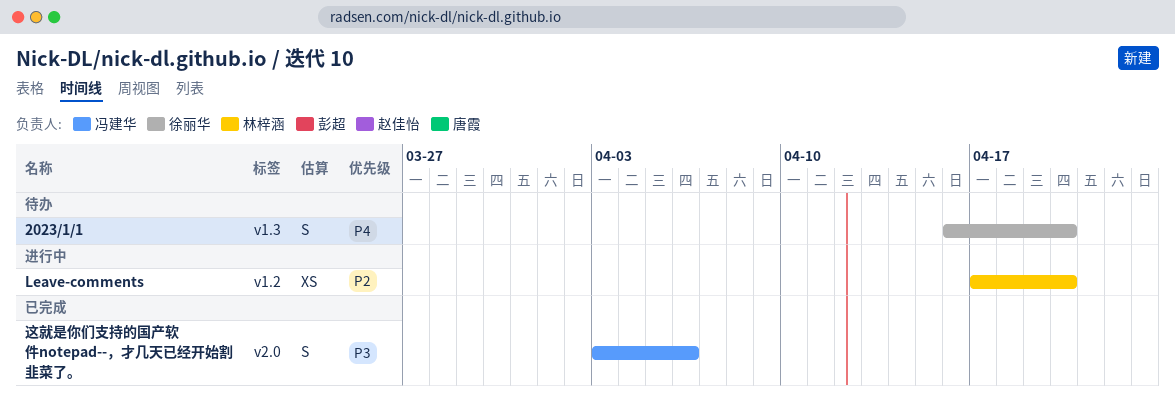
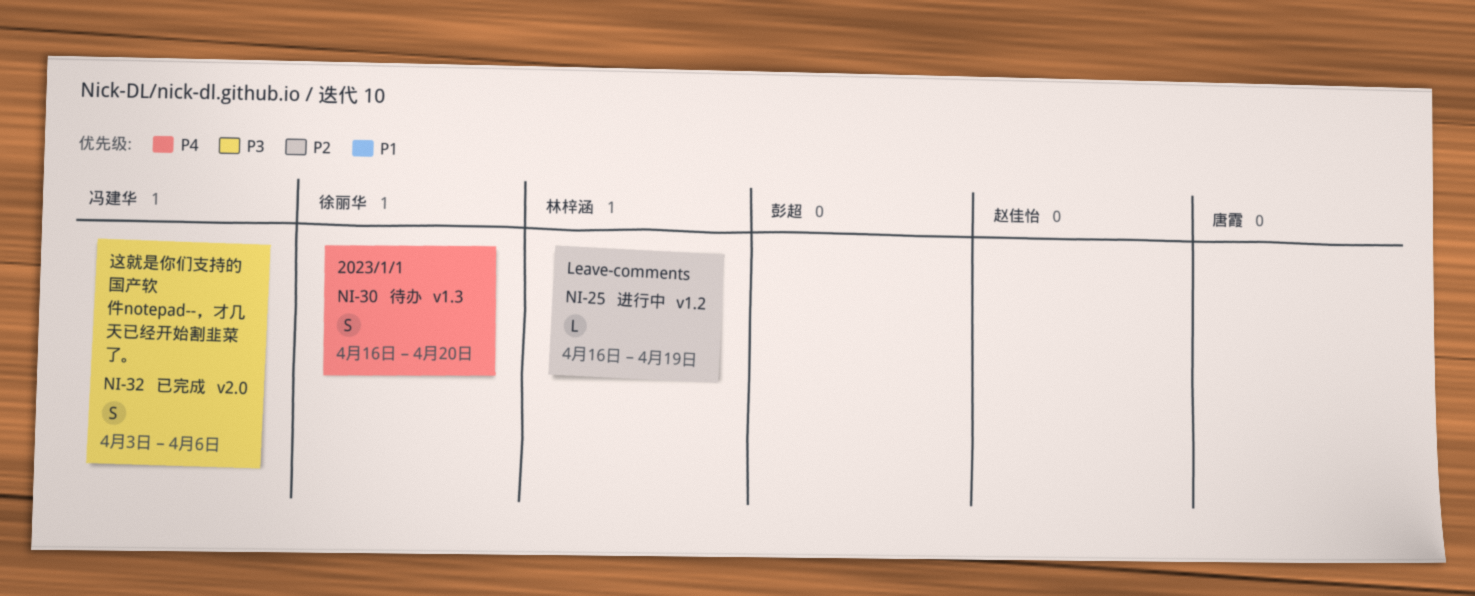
Leave-comments, estimate: XS -> L
Leave-comments, start: Apr 17 -> Apr 16
Leave-comments, due: Apr 20 -> Apr 19

